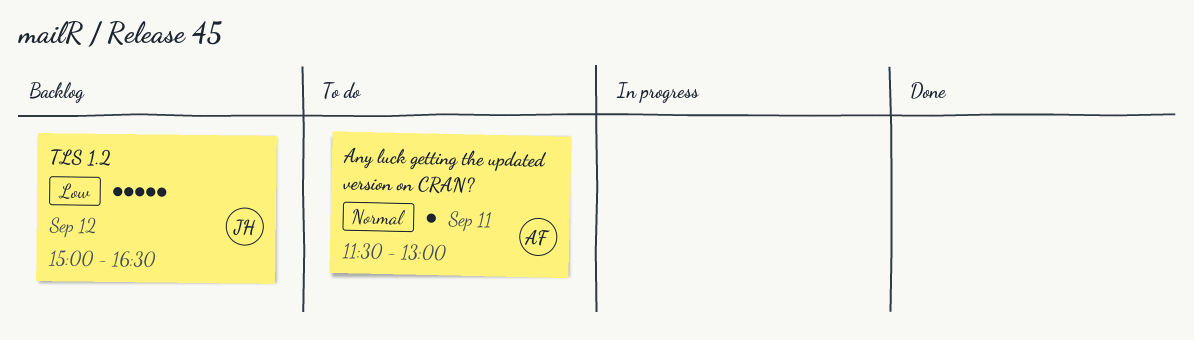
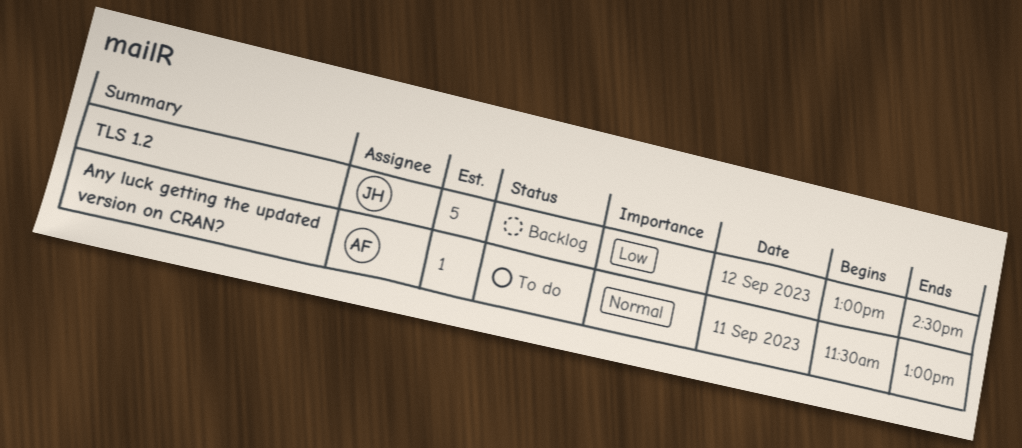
TLS 1.2, begins: 15:00 -> 13:00
TLS 1.2, ends: 16:30 -> 14:30

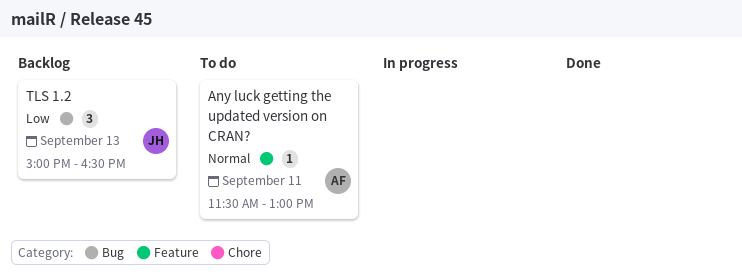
TLS 1.2, estimate: 5 -> 3
TLS 1.2, day: Sep 12 -> Sep 13
TLS 1.2, begins: 13:00 -> 15:00
TLS 1.2, ends: 14:30 -> 16:30

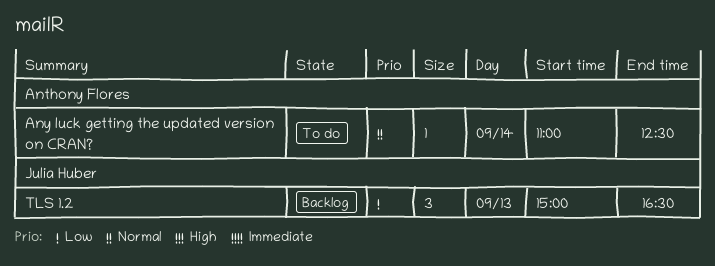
Any luck getting the updated version on CRAN?, day: Sep 11 -> Sep 14
Any luck getting the updated version on CRAN?, begins: 11:30 -> 11:00
Any luck getting the updated version on CRAN?, ends: 13:00 -> 12:30

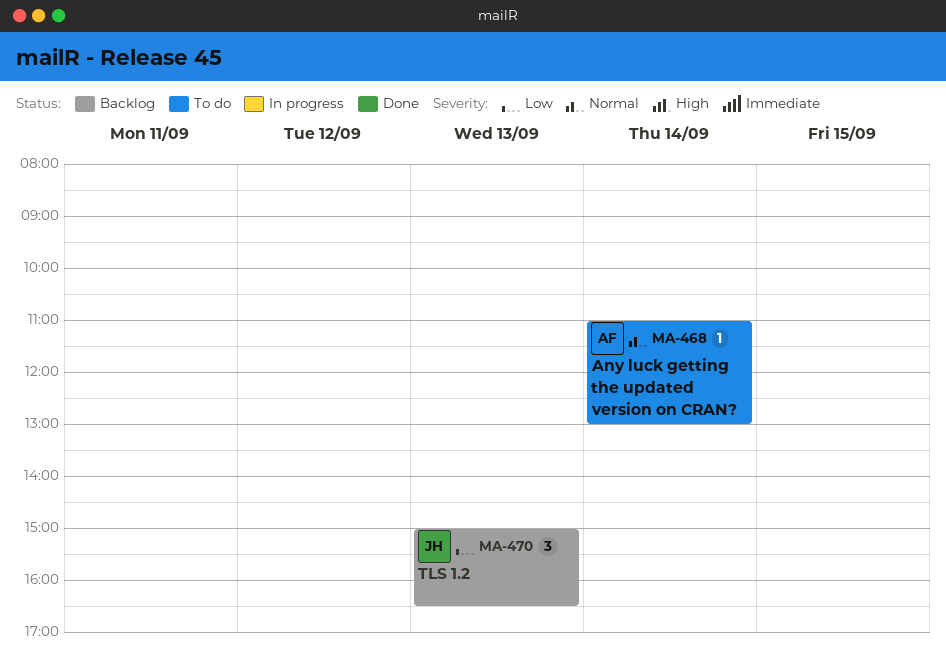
Any luck getting the updated version on CRAN?, ends: 12:30 -> 13:00

